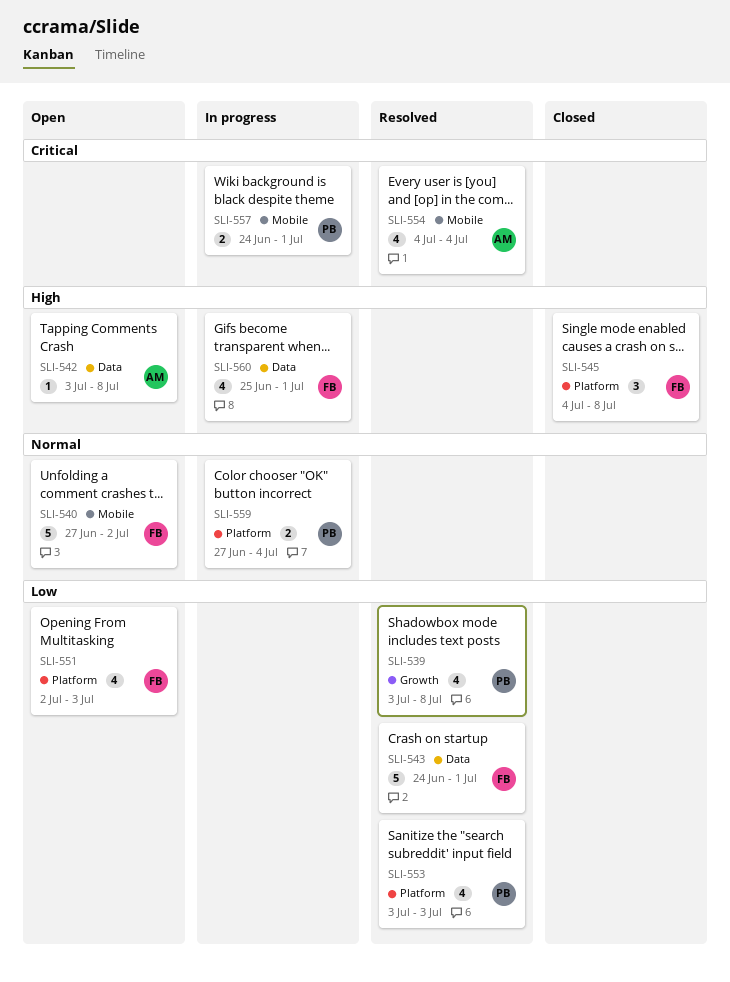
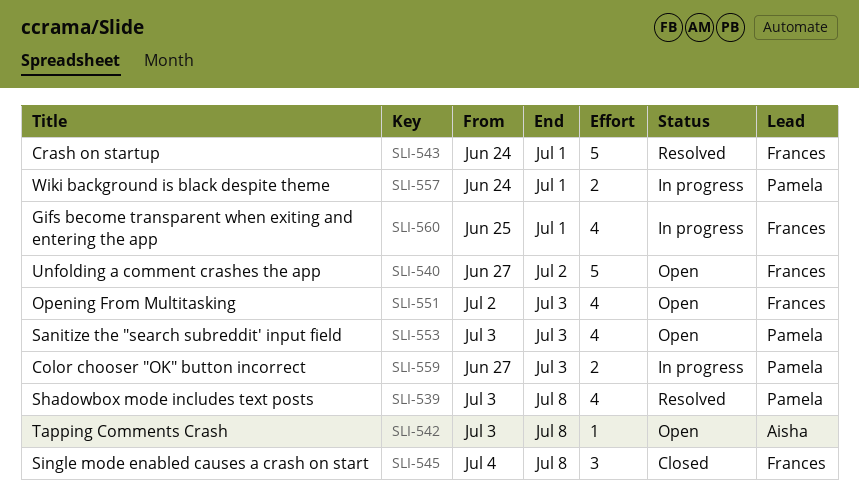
SLI-553, status: Resolved -> Open
SLI-554: present -> none
SLI-559, due: Jul 4 -> Jul 3

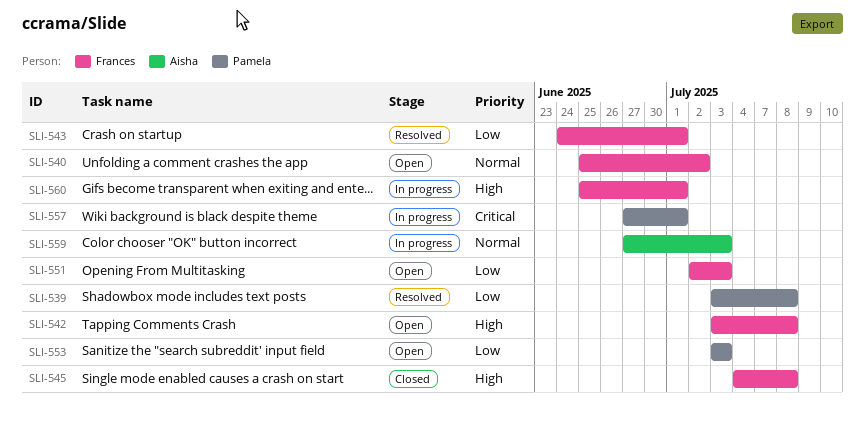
SLI-540, start: Jun 27 -> Jun 25
SLI-542, owner: Aisha -> Frances
SLI-557, start: Jun 24 -> Jun 27
SLI-559, owner: Pamela -> Aisha

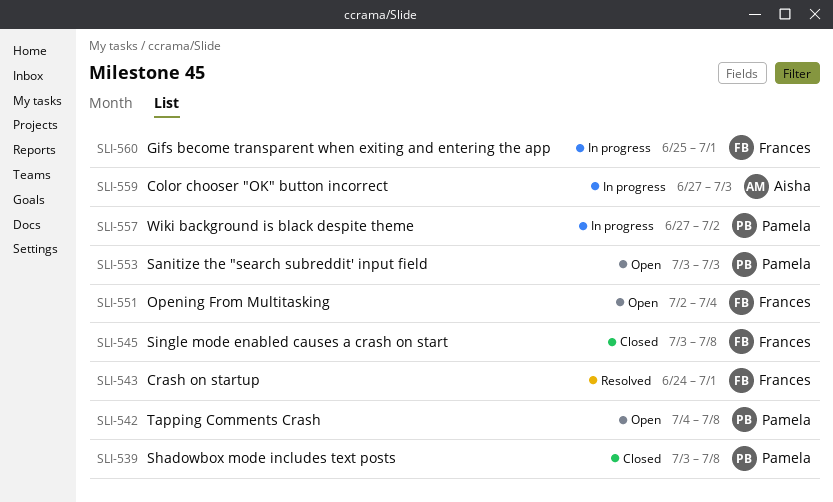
SLI-539, status: Resolved -> Closed
SLI-540: present -> none
SLI-542, owner: Frances -> Pamela
SLI-542, start: Jul 3 -> Jul 4
SLI-545, start: Jul 4 -> Jul 3
SLI-551, due: Jul 3 -> Jul 4
SLI-557, due: Jul 1 -> Jul 2

